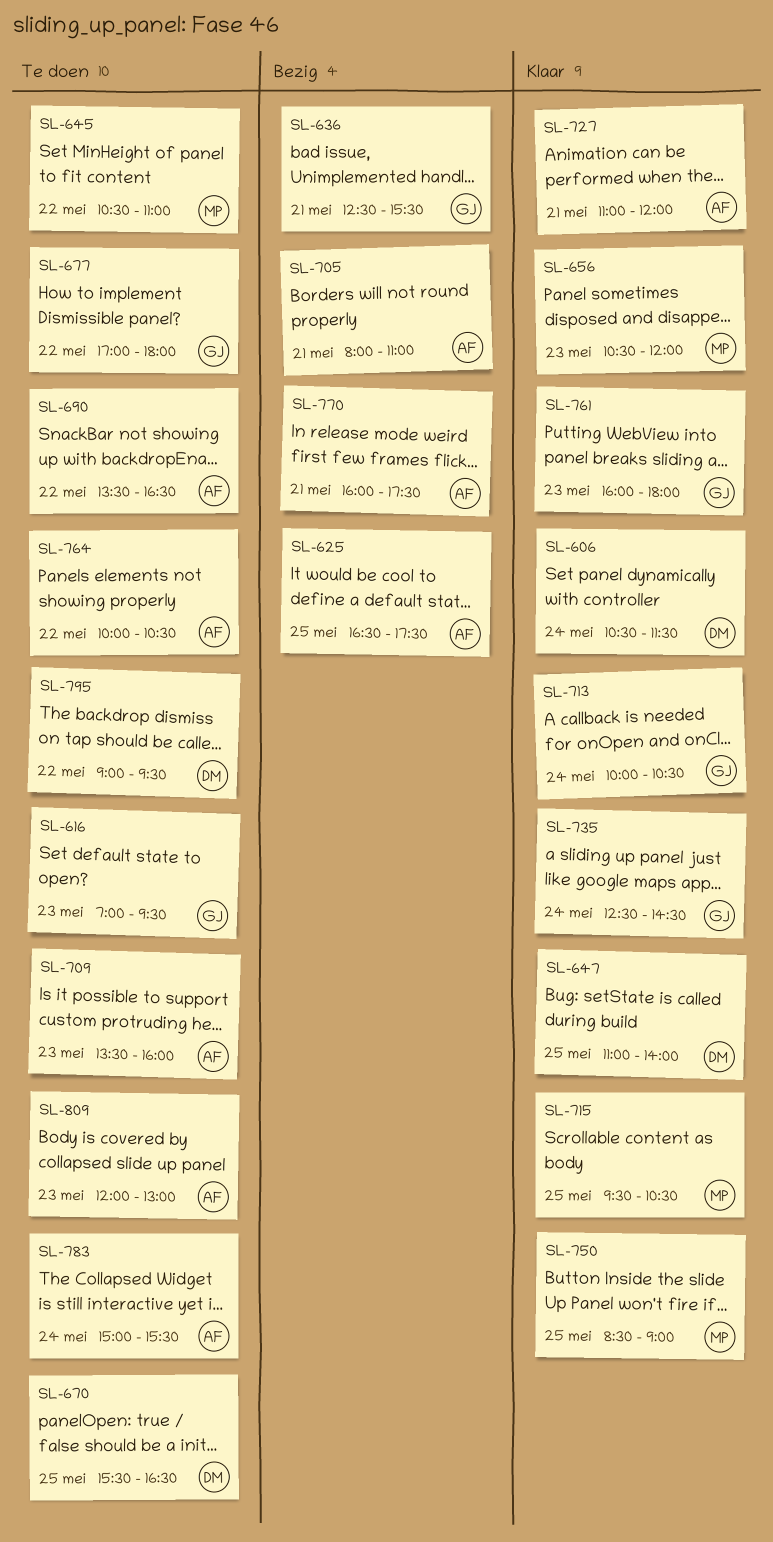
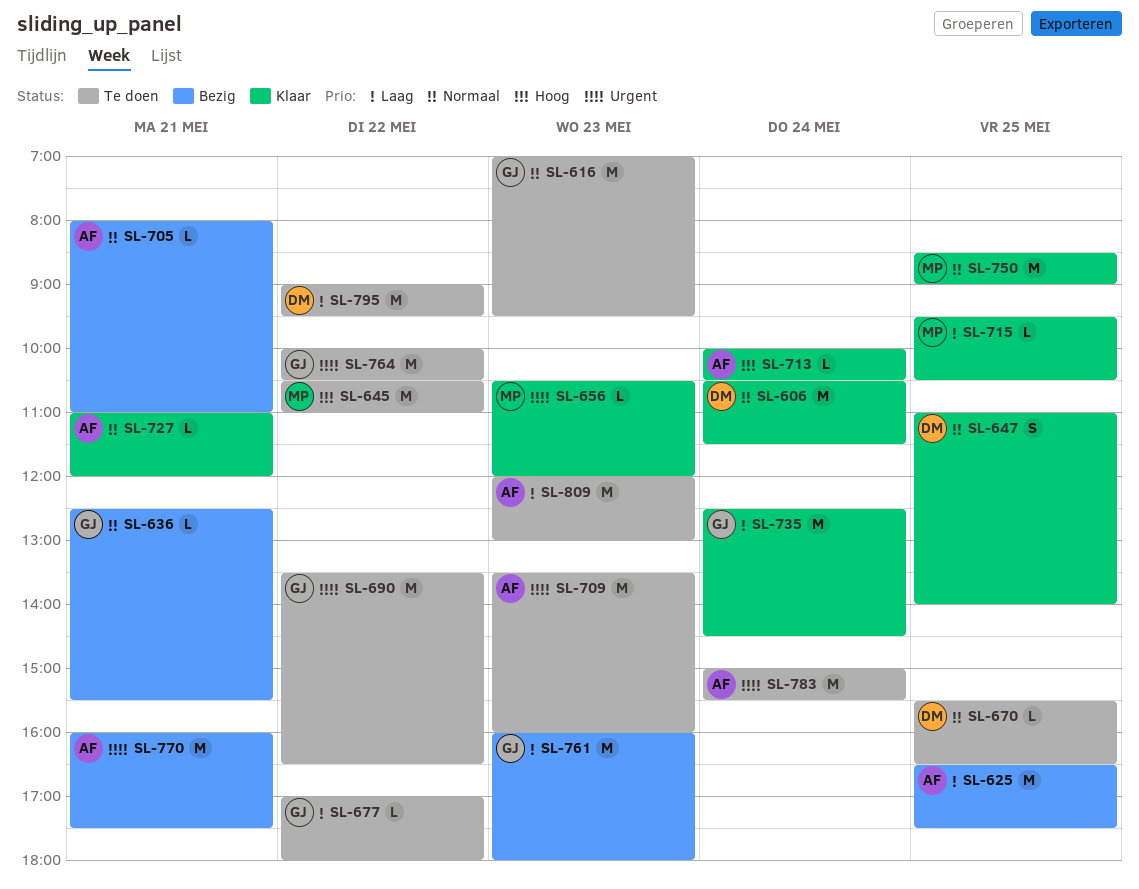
SL-690, owner: AF -> GJ
SL-713, owner: GJ -> AF
SL-761, status: Klaar -> Bezig
SL-764, owner: AF -> GJ

